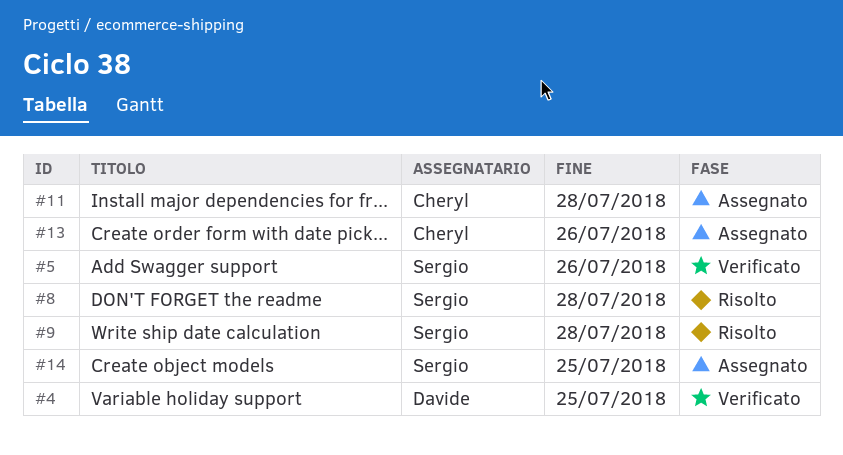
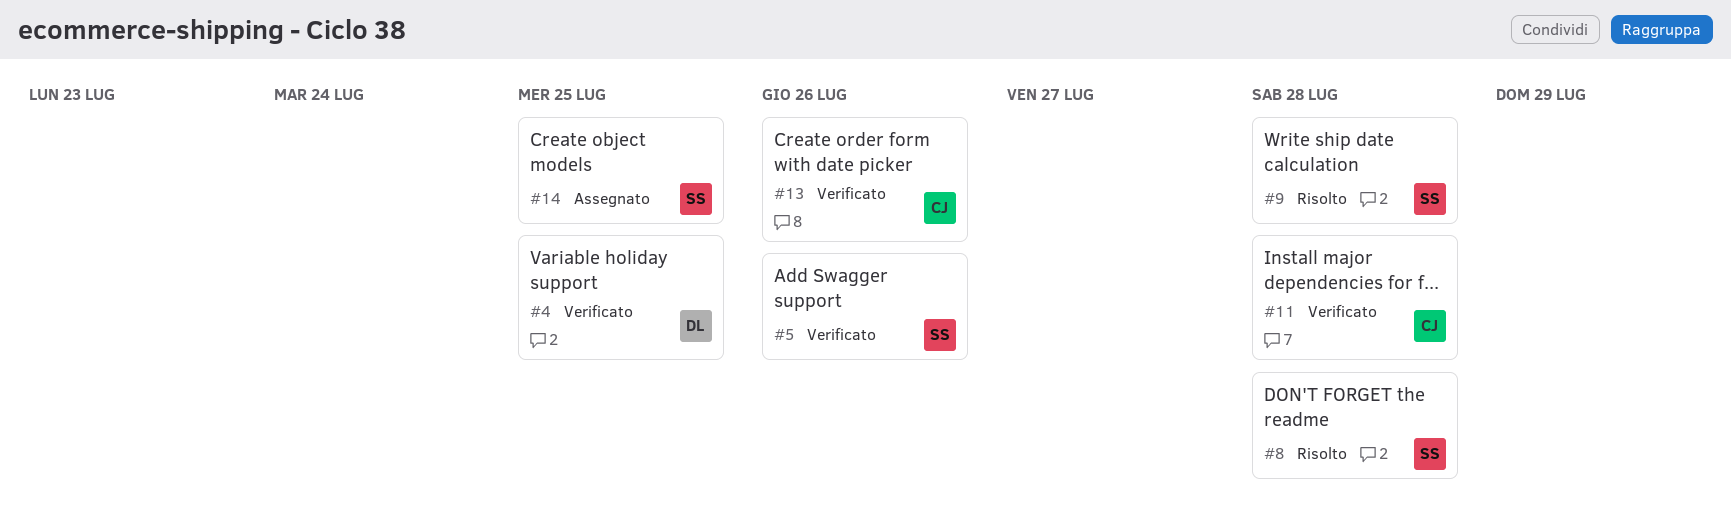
#11, status: Assegnato -> Verificato
#13, status: Assegnato -> Verificato

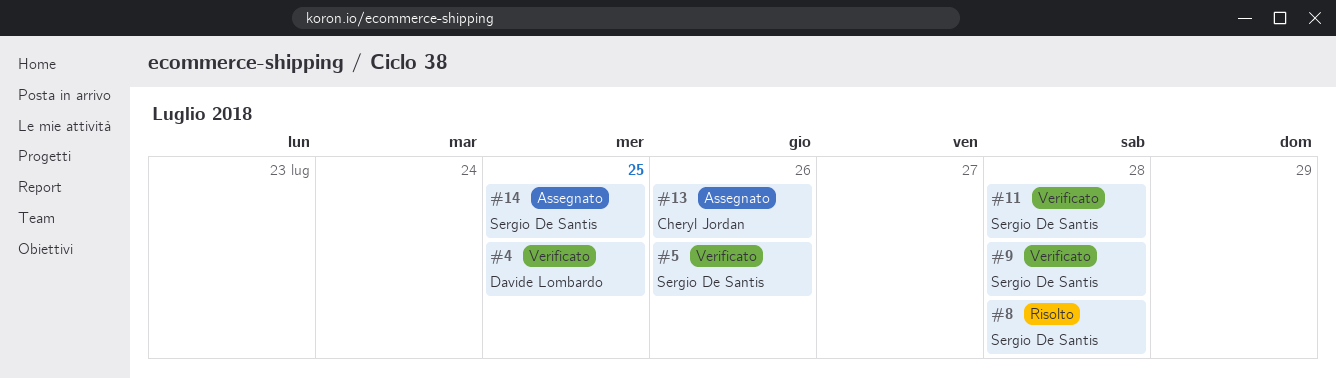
#9, status: Risolto -> Verificato
#11, owner: Cheryl Jordan -> Sergio De Santis
#13, status: Verificato -> Assegnato

